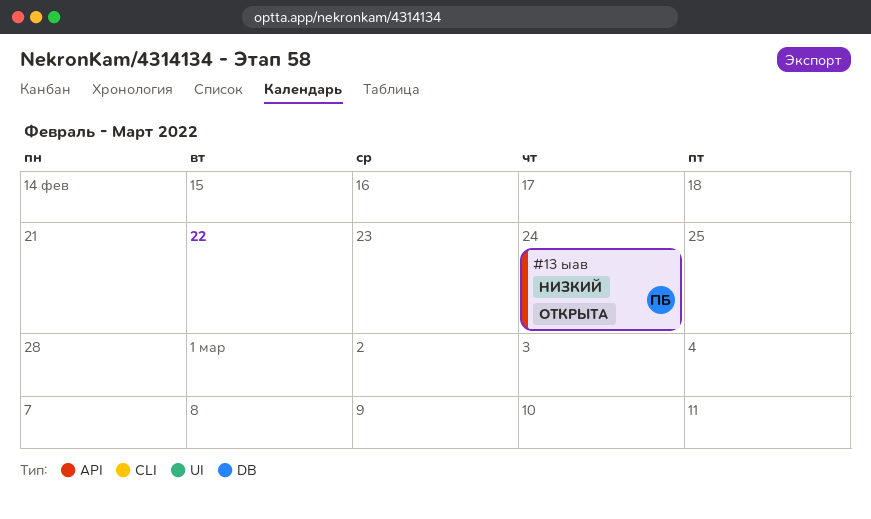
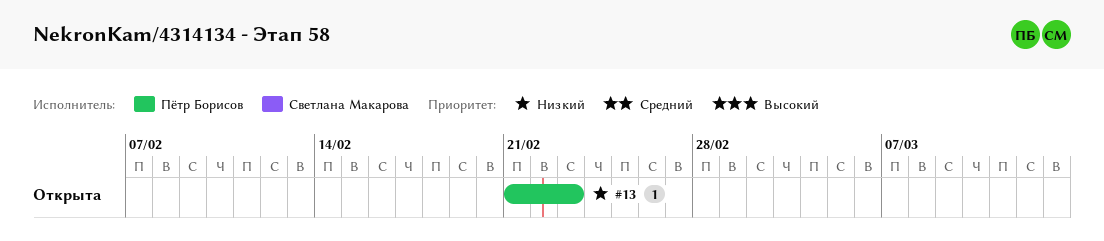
#13, due: Feb 24 -> Feb 23

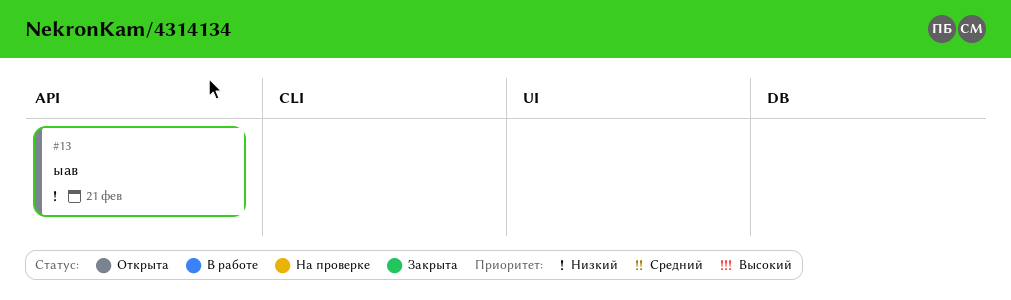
#13, due: Feb 23 -> Feb 21

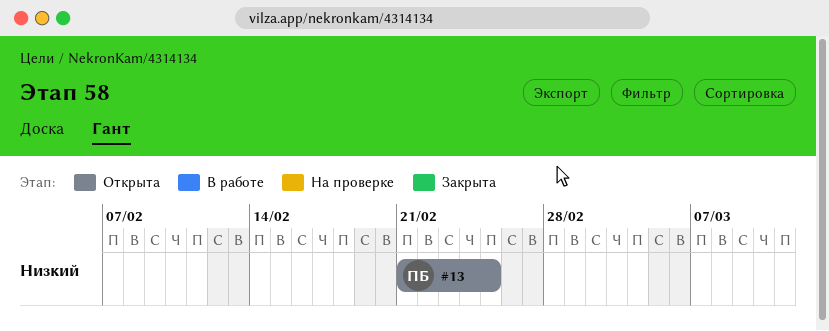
#13, due: Feb 21 -> Feb 25

